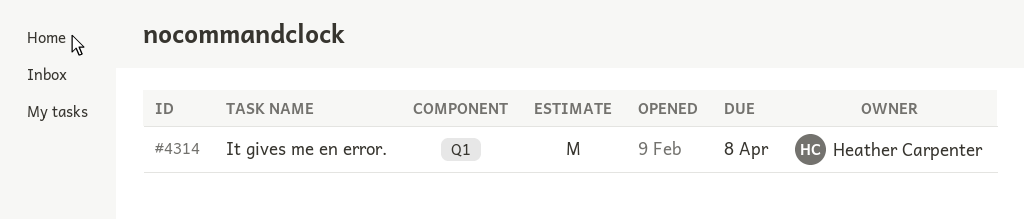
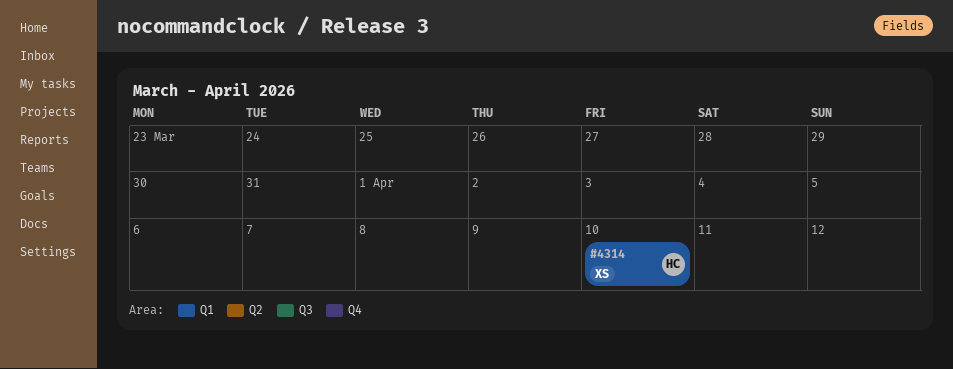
#4314, estimate: M -> XS
#4314, due: Apr 8 -> Apr 10

